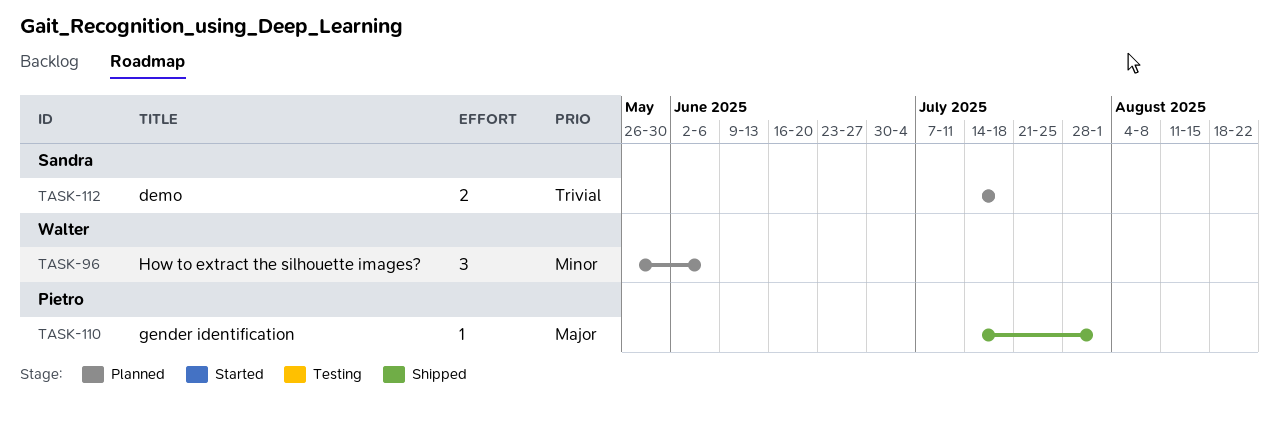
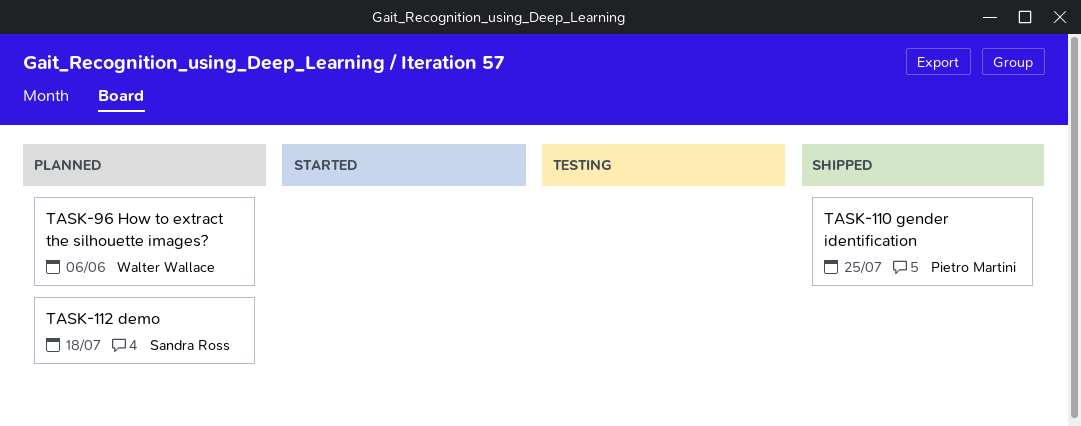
TASK-110, due: Aug 1 -> Jul 25

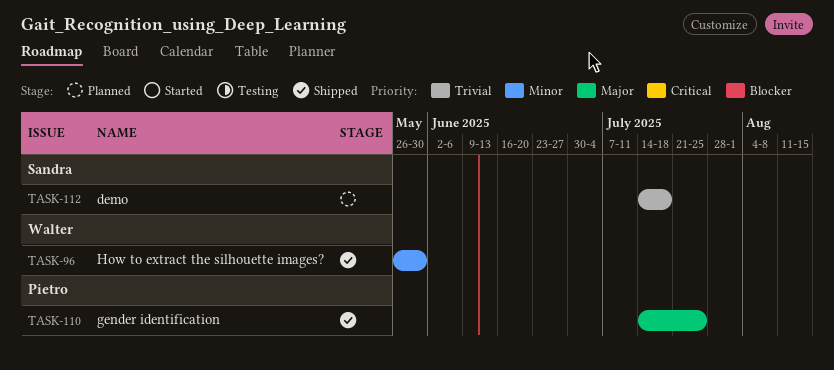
TASK-96, status: Planned -> Shipped
TASK-96, due: Jun 6 -> May 30

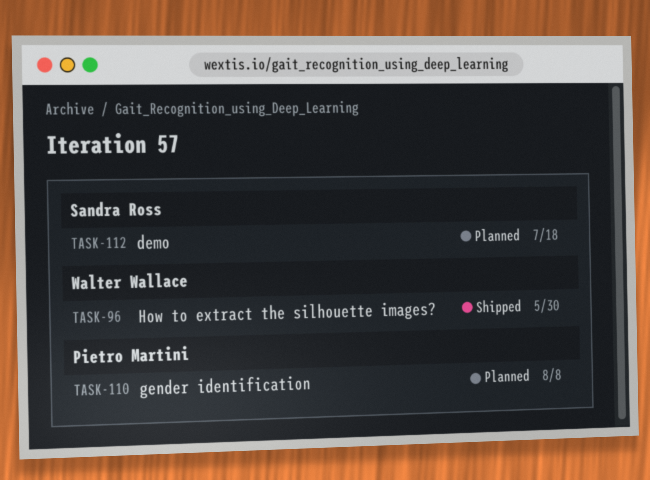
TASK-110, status: Shipped -> Planned
TASK-110, due: Jul 25 -> Aug 8

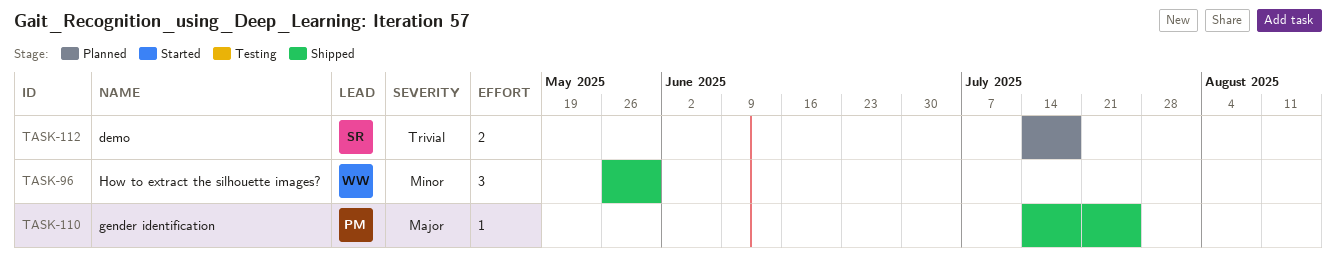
TASK-110, status: Planned -> Shipped
TASK-110, due: Aug 8 -> Jul 25

